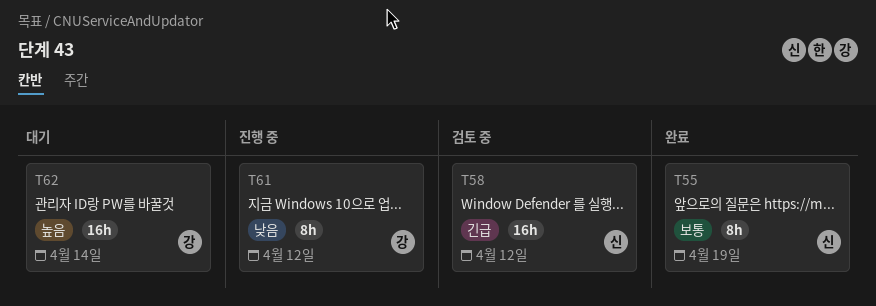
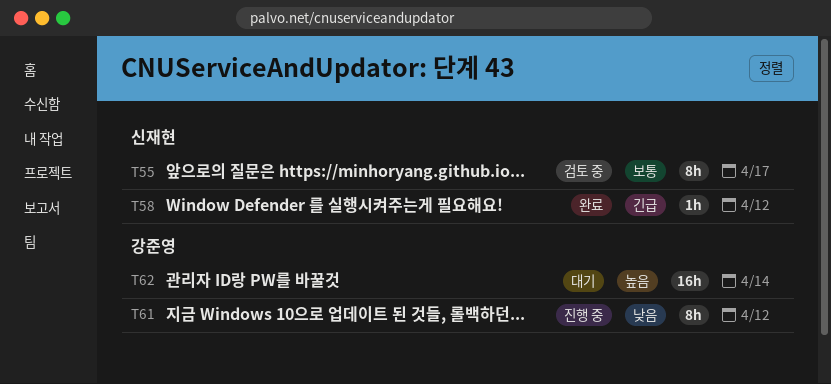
T55, status: 완료 -> 검토 중
T55, due: Apr 19 -> Apr 17
T58, status: 검토 중 -> 완료
T58, estimate: 16h -> 1h

